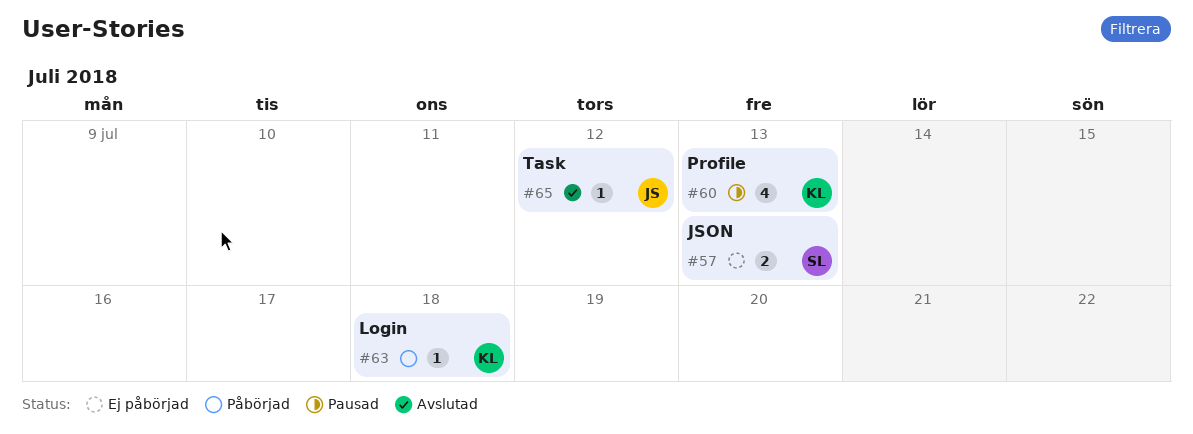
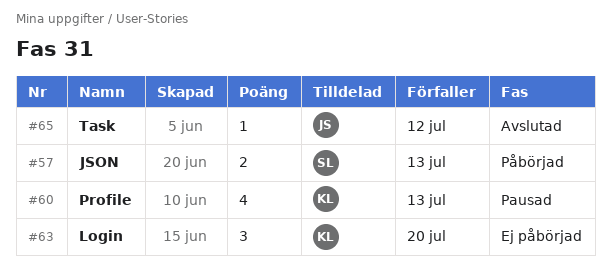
#57, status: Ej påbörjad -> Påbörjad
#63, status: Påbörjad -> Ej påbörjad
#63, estimate: 1 -> 3
#63, due: Jul 18 -> Jul 20

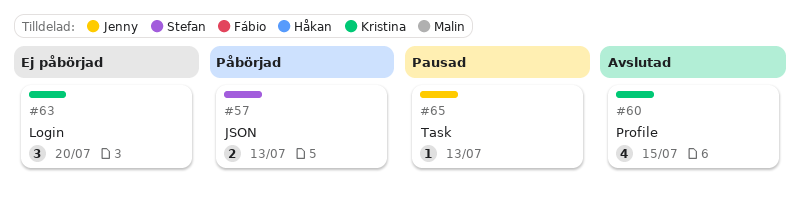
#60, status: Pausad -> Avslutad
#60, due: Jul 13 -> Jul 15
#65, status: Avslutad -> Pausad
#65, due: Jul 12 -> Jul 13

